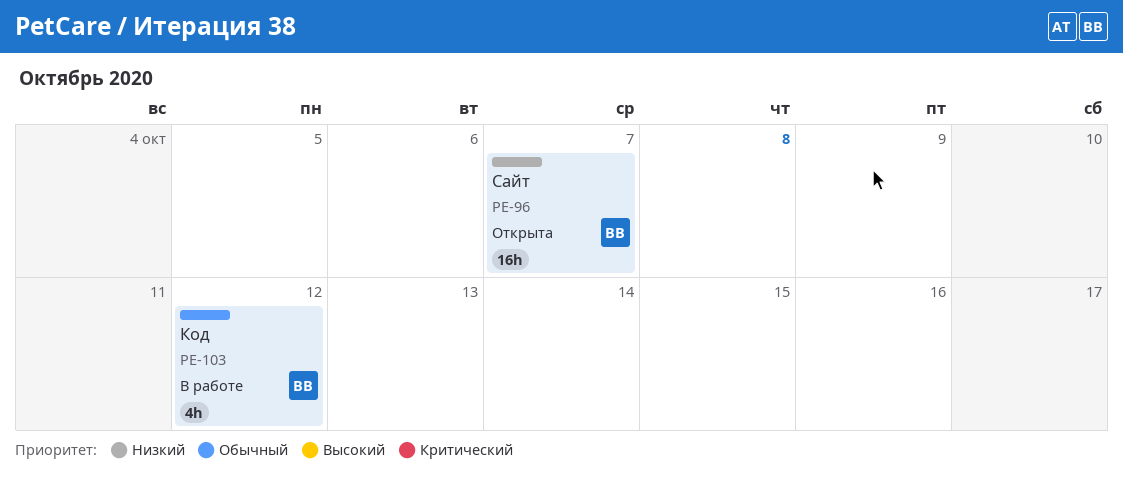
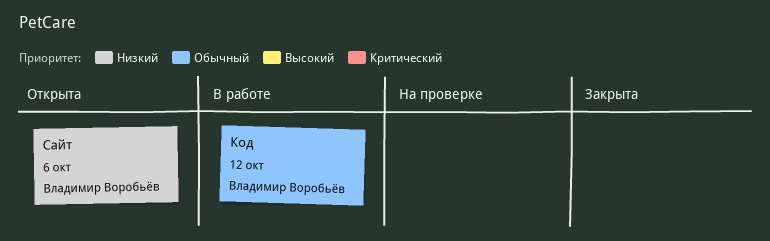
Сайт, due: Oct 7 -> Oct 6

